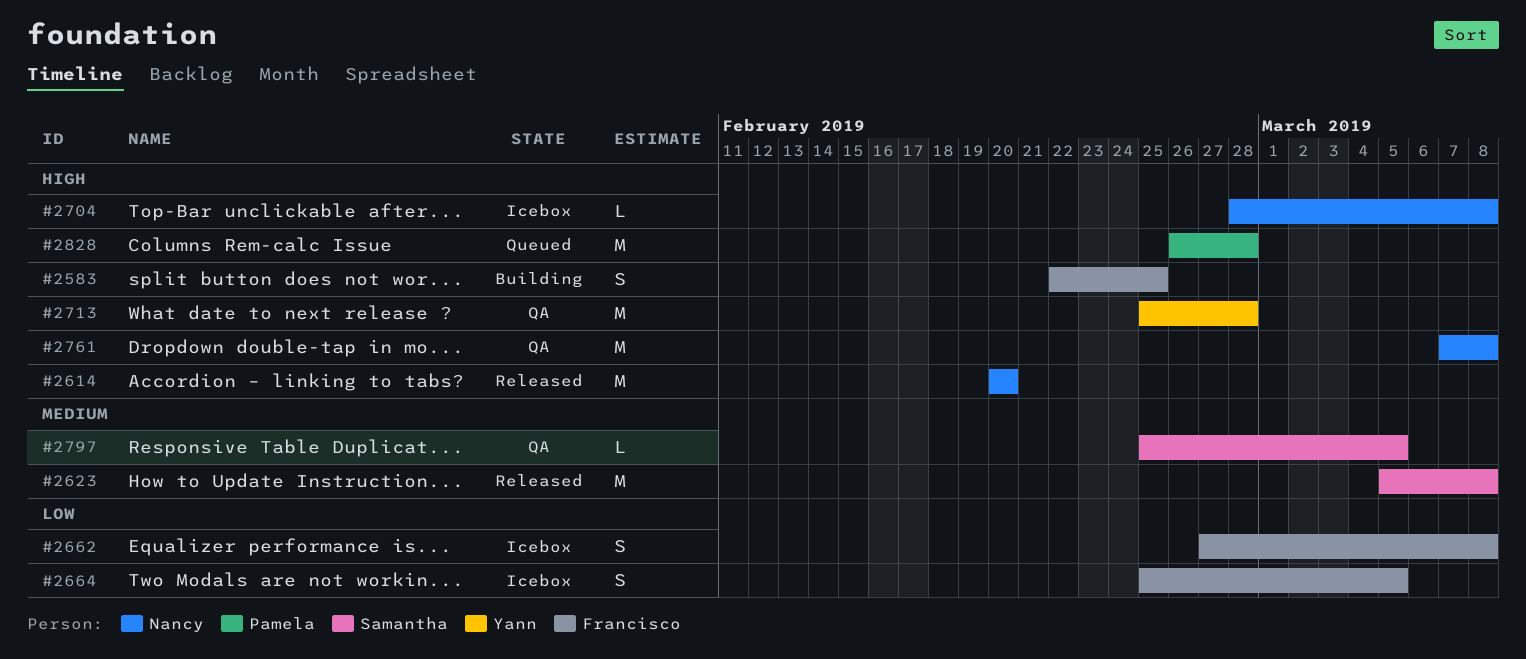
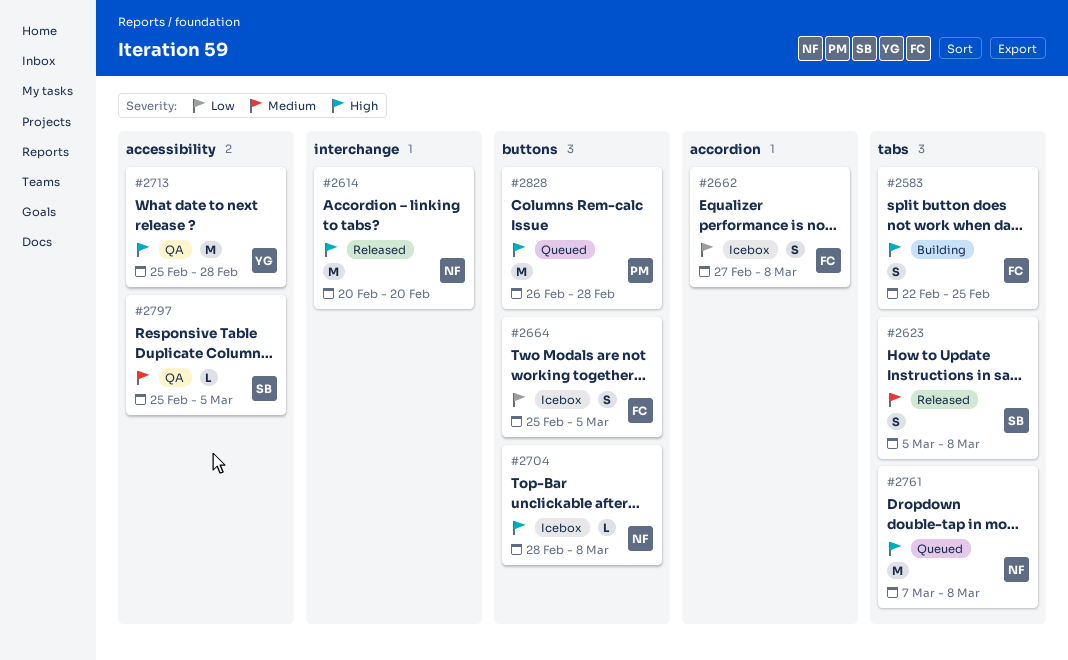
#2623, estimate: M -> S
#2761, status: QA -> Queued

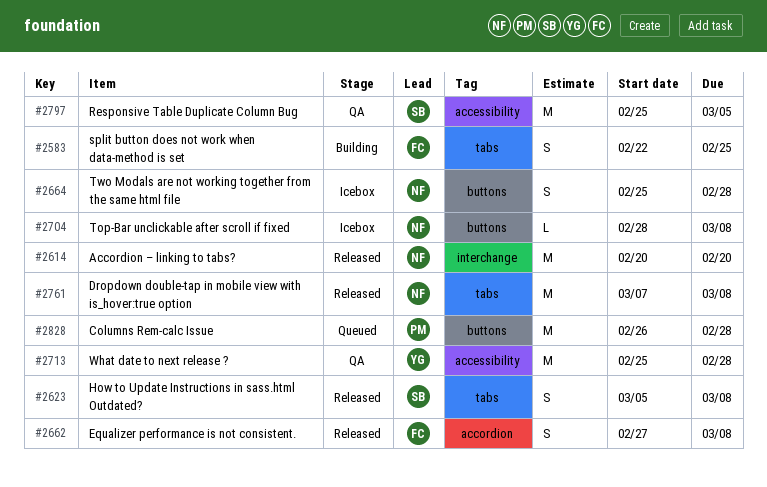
#2662, status: Icebox -> Released
#2664, owner: FC -> NF
#2664, due: Mar 5 -> Feb 28
#2761, status: Queued -> Released
#2797, estimate: L -> M

